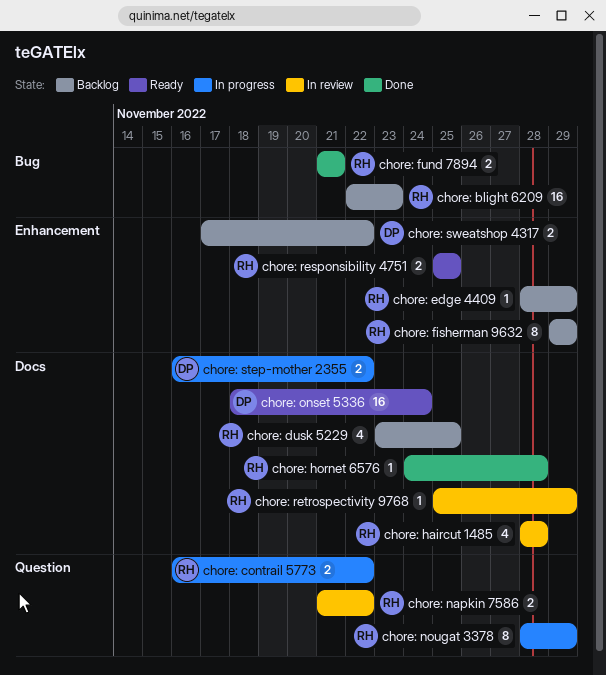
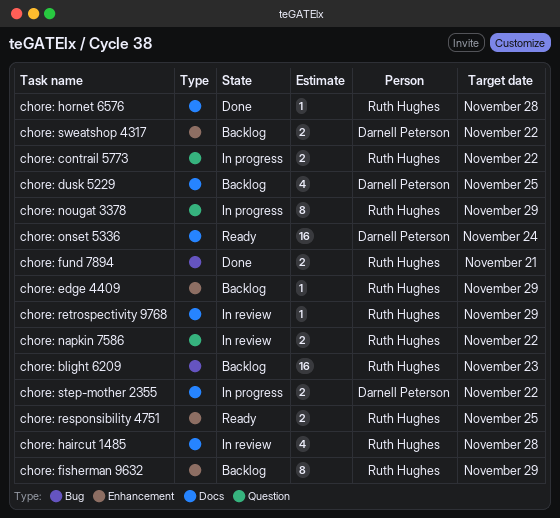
chore: dusk 5229, owner: Ruth Hughes -> Darnell Peterson

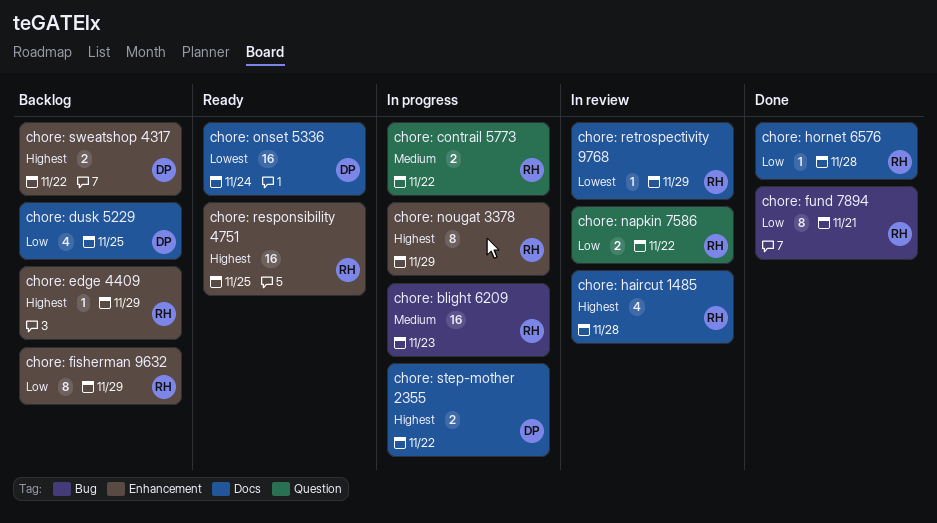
chore: blight 6209, status: Backlog -> In progress
chore: fund 7894, estimate: 2 -> 8
chore: nougat 3378, label: Question -> Enhancement
chore: responsibility 4751, estimate: 2 -> 16

